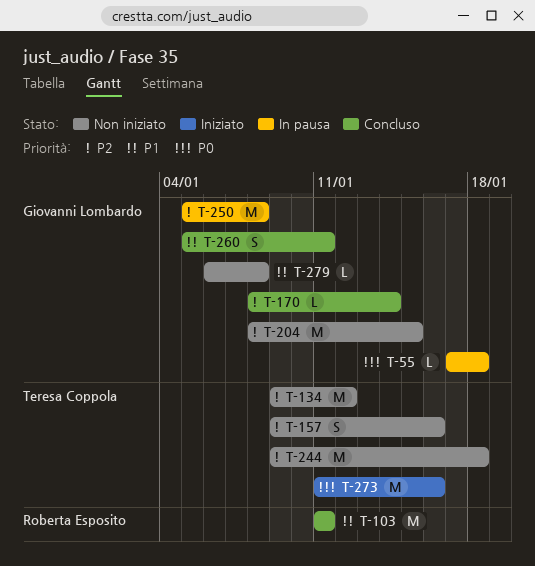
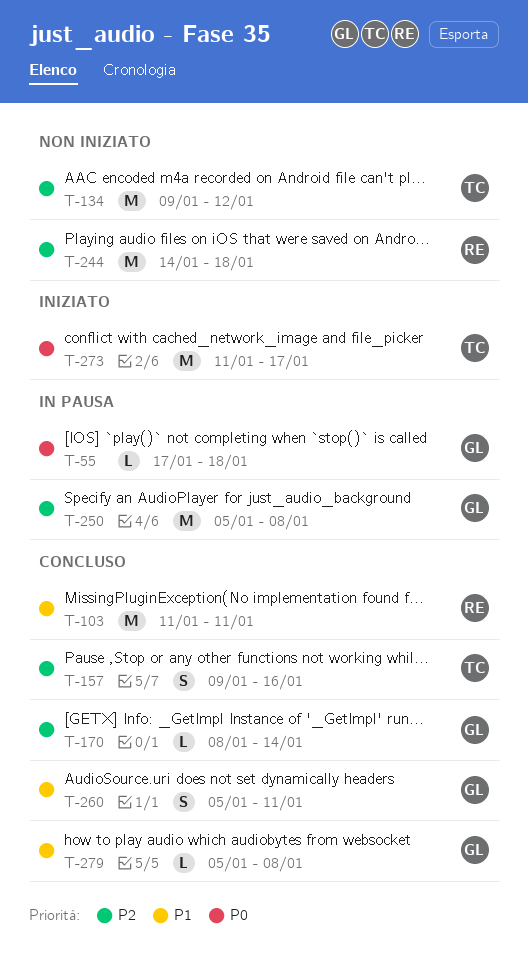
T-157, status: Non iniziato -> Concluso
T-204: present -> none
T-244, owner: Teresa Coppola -> Roberta Esposito
T-244, start: Jan 9 -> Jan 14
T-273, due: Jan 16 -> Jan 17
T-279, status: Non iniziato -> Concluso
T-279, start: Jan 6 -> Jan 5

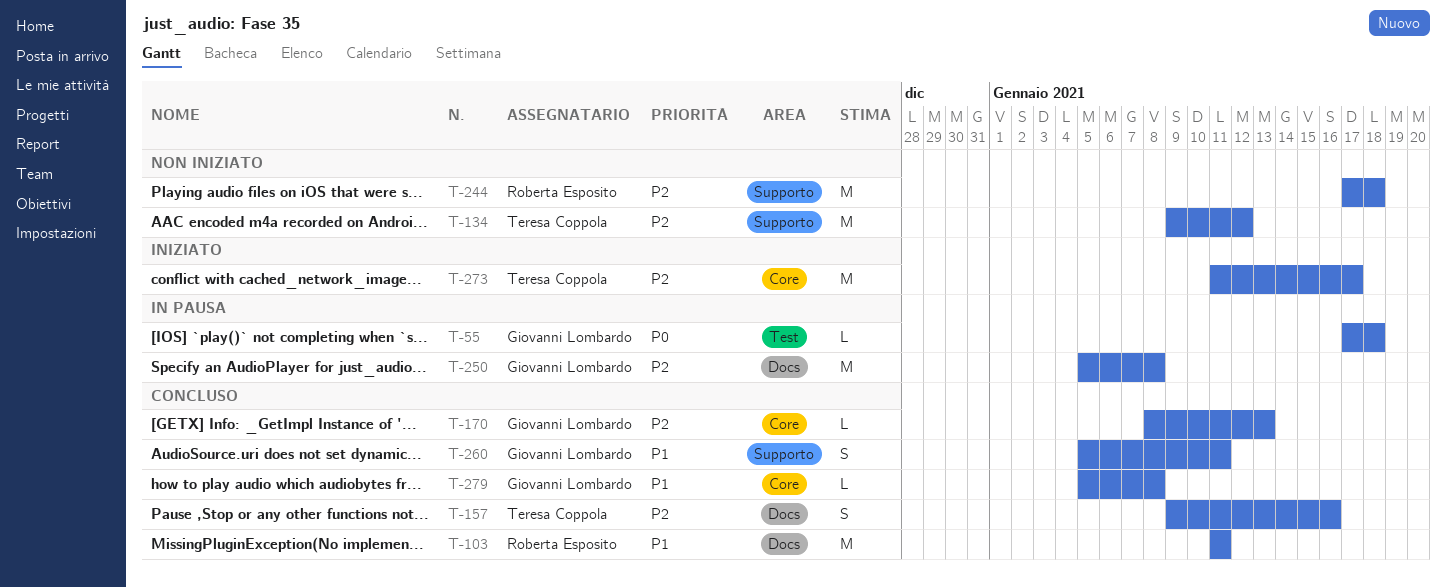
T-170, due: Jan 14 -> Jan 13
T-244, start: Jan 14 -> Jan 17
T-273, priority: P0 -> P2

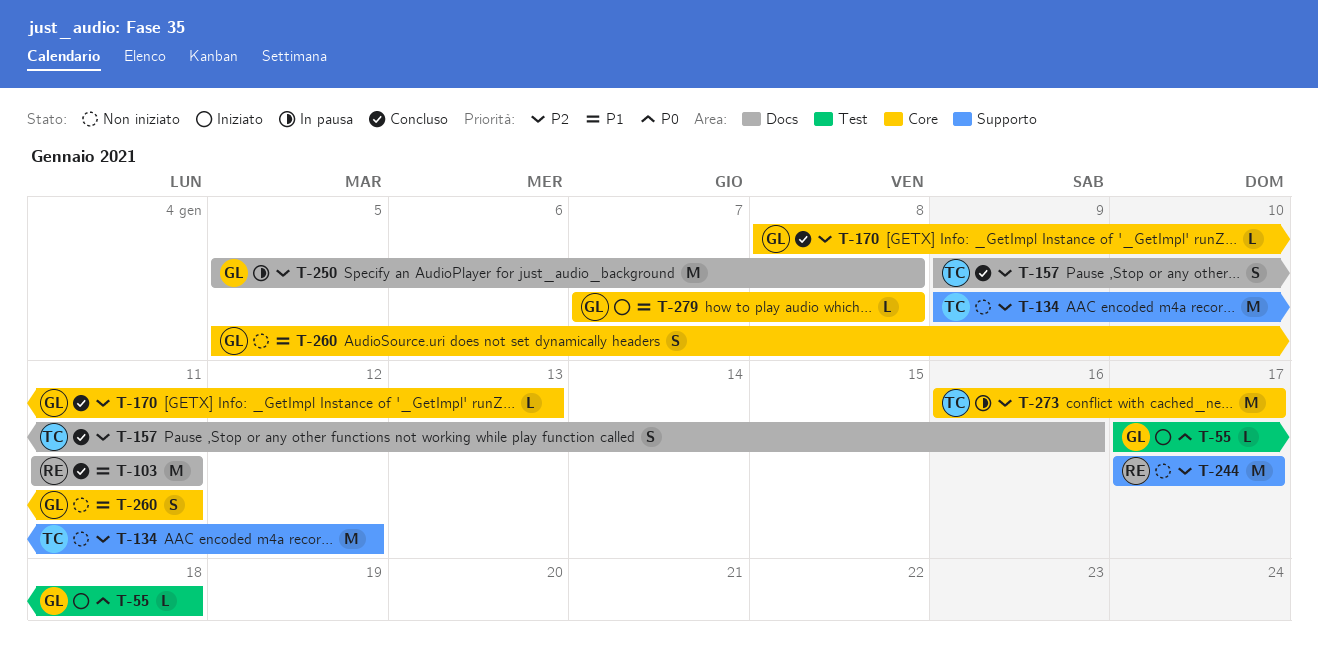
T-55, status: In pausa -> Iniziato
T-244, due: Jan 18 -> Jan 17
T-260, status: Concluso -> Non iniziato
T-260, label: Supporto -> Core
T-273, status: Iniziato -> In pausa
T-273, start: Jan 11 -> Jan 16
T-279, status: Concluso -> Iniziato
T-279, start: Jan 5 -> Jan 7

